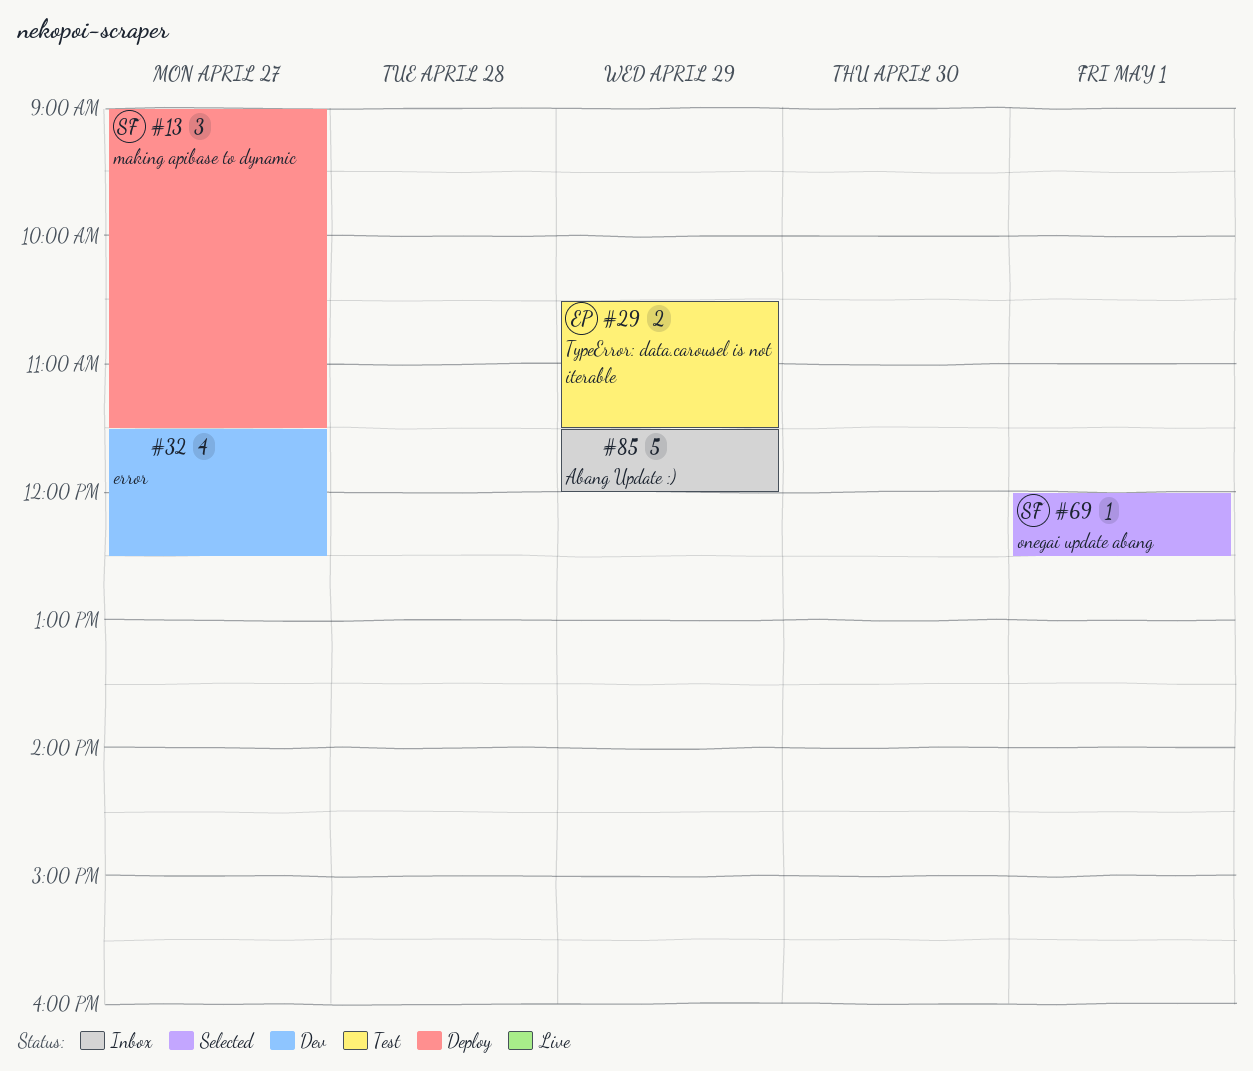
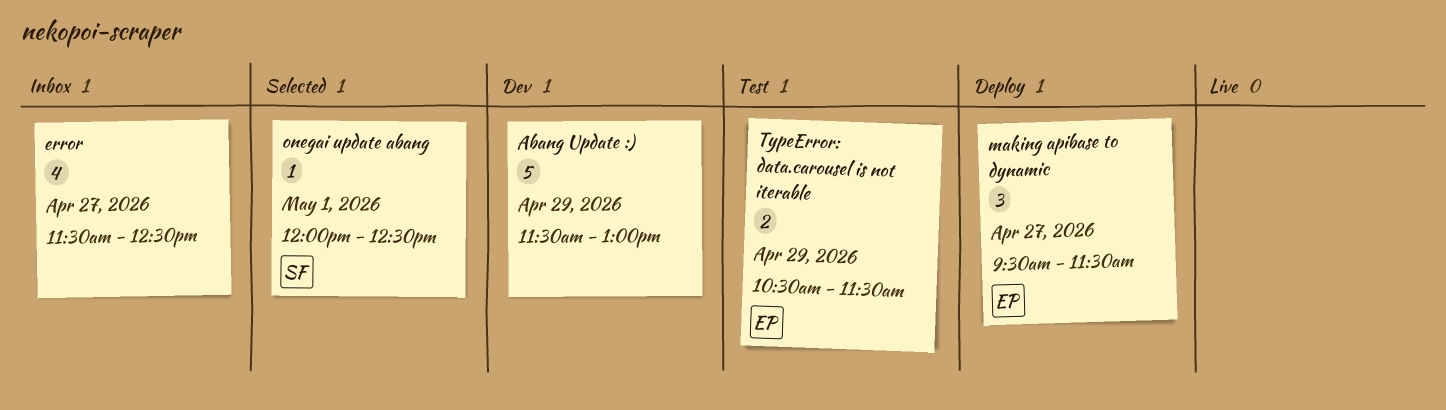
Abang Update :), status: Inbox -> Dev
Abang Update :), ends: 12:00 -> 13:00
error, status: Dev -> Inbox
making apibase to dynamic, owner: SF -> EP
making apibase to dynamic, begins: 09:00 -> 09:30

